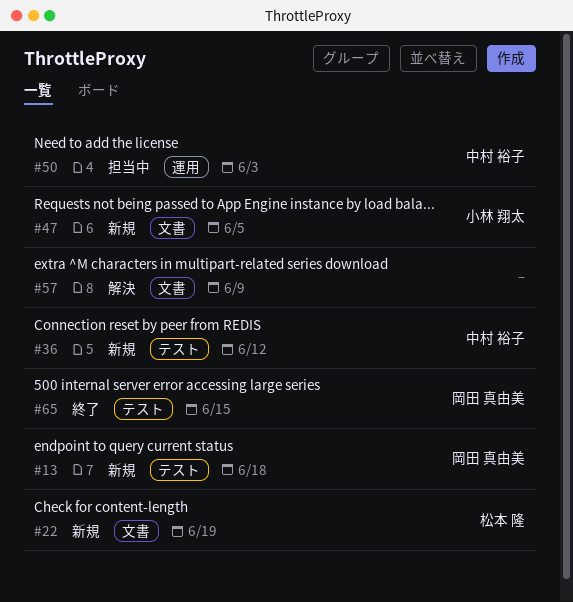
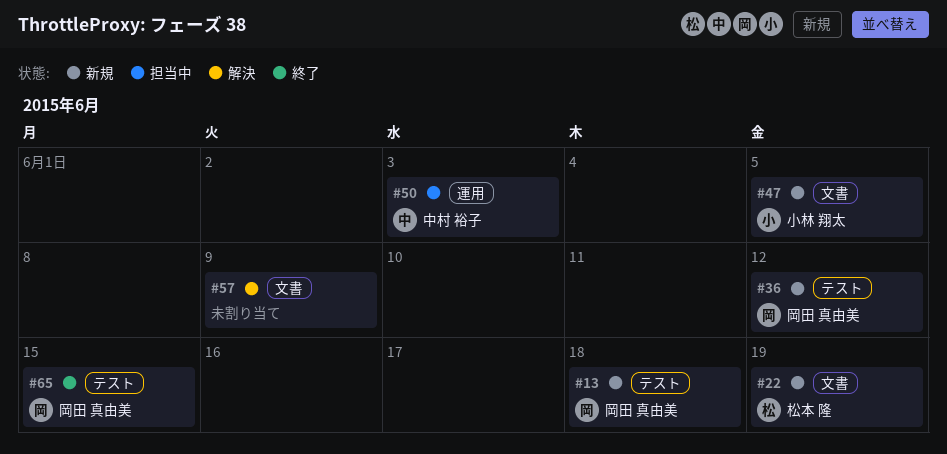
#36, owner: 中村 裕子 -> 岡田 真由美

